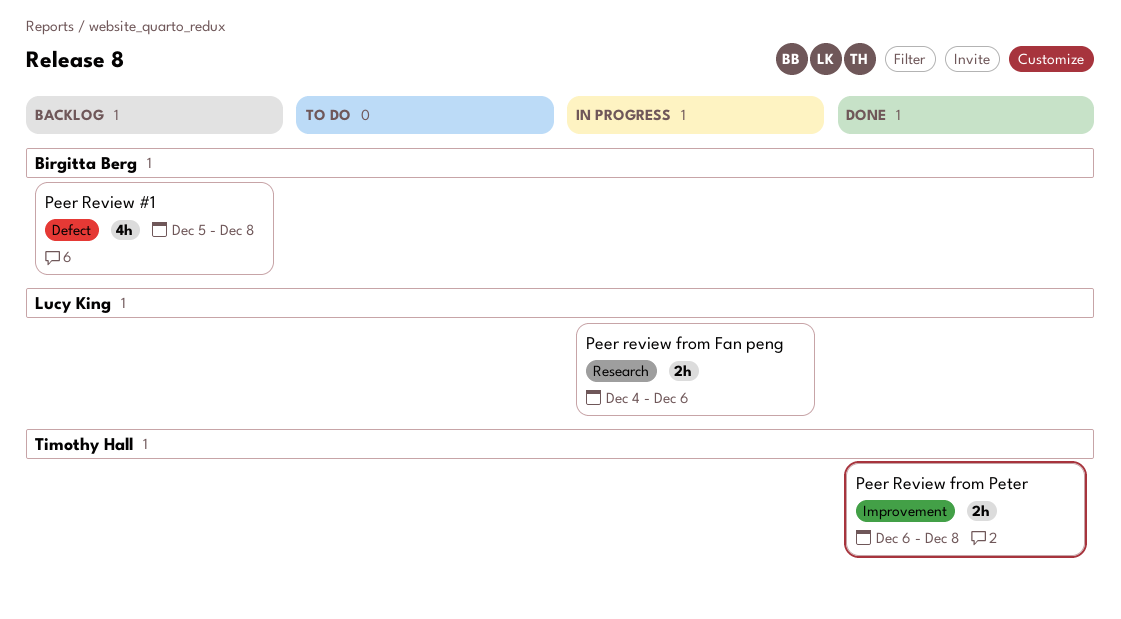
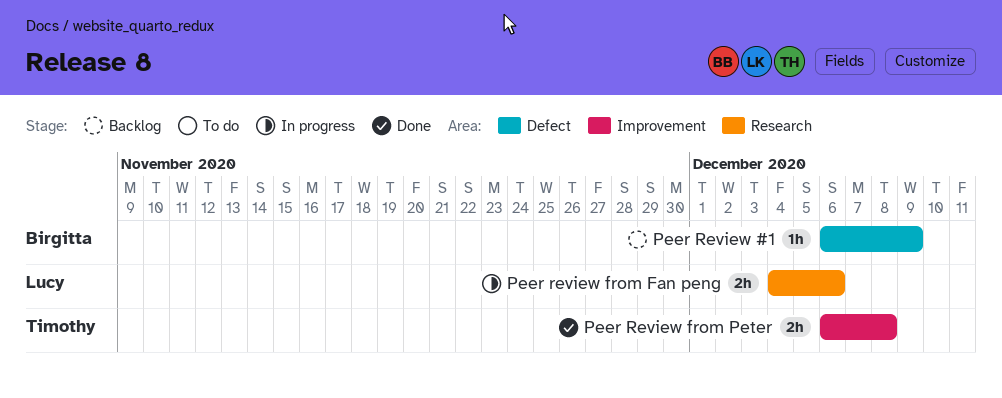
Peer Review #1, estimate: 4h -> 1h
Peer Review #1, start: Dec 5 -> Dec 6
Peer Review #1, due: Dec 8 -> Dec 9

